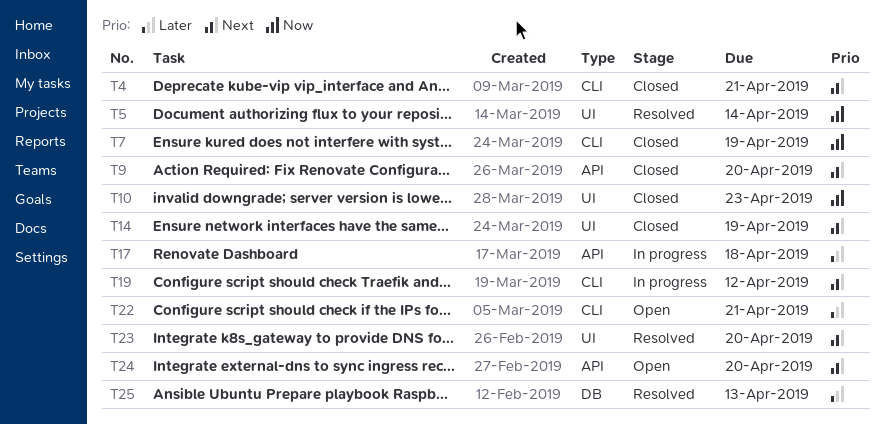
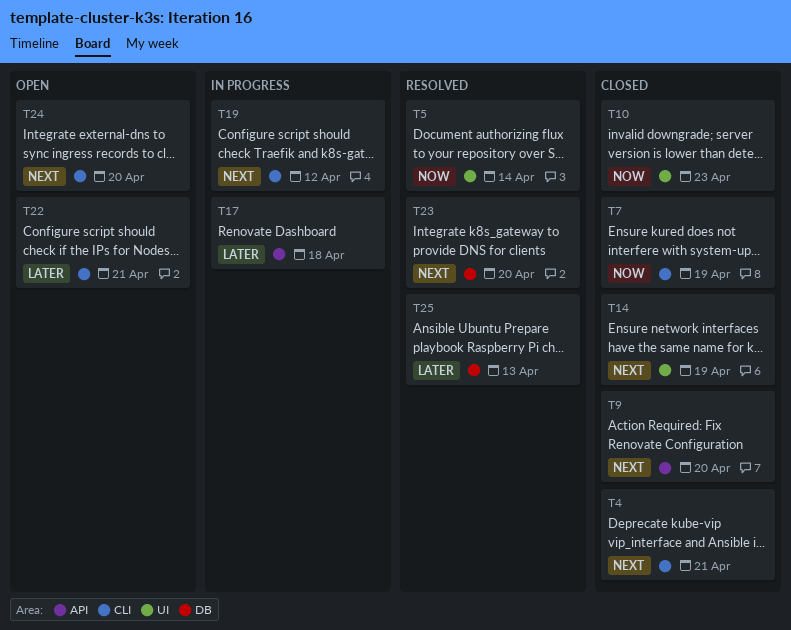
T23, label: UI -> DB
T24, label: API -> CLI

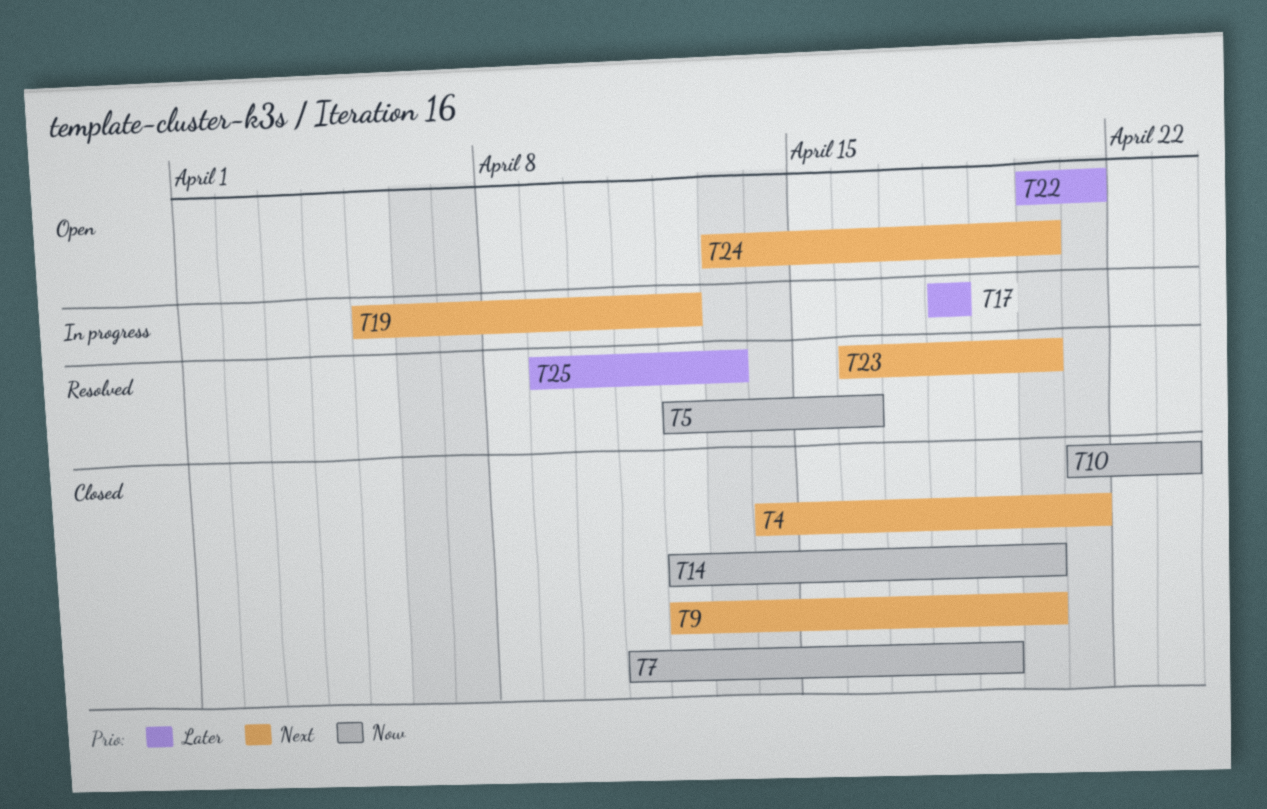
T5, due: Apr 14 -> Apr 16
T14, priority: Next -> Now
T14, due: Apr 19 -> Apr 20

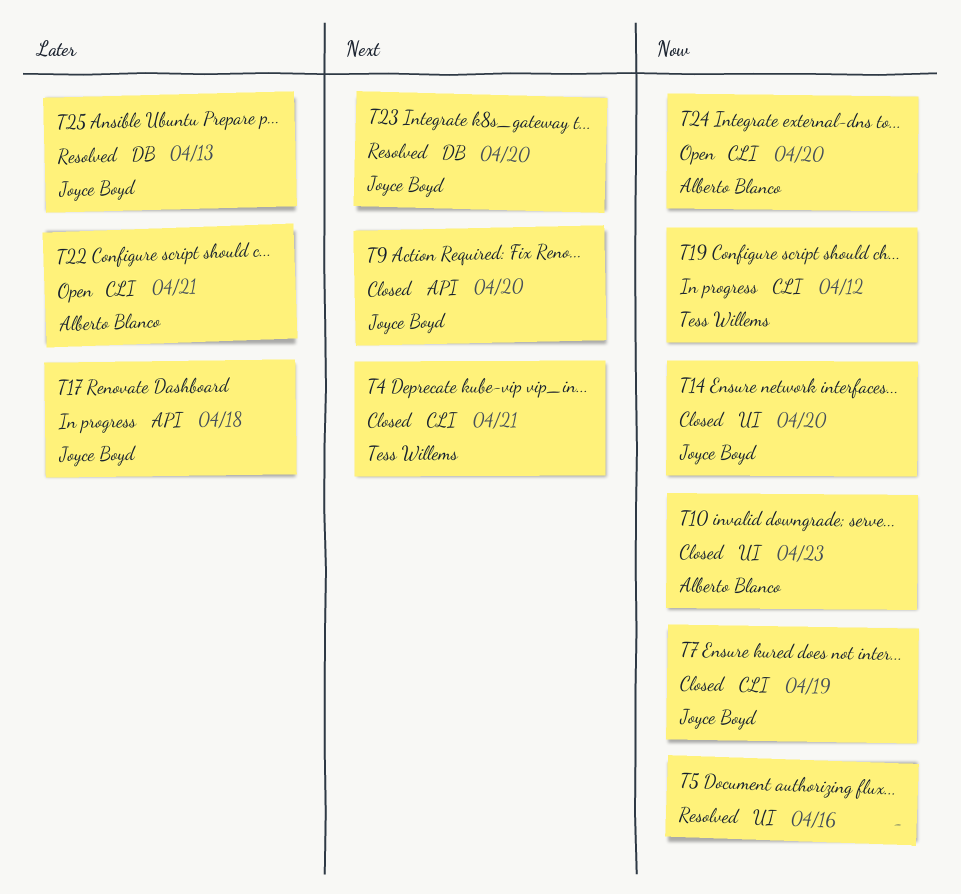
T19, priority: Next -> Now
T24, priority: Next -> Now

